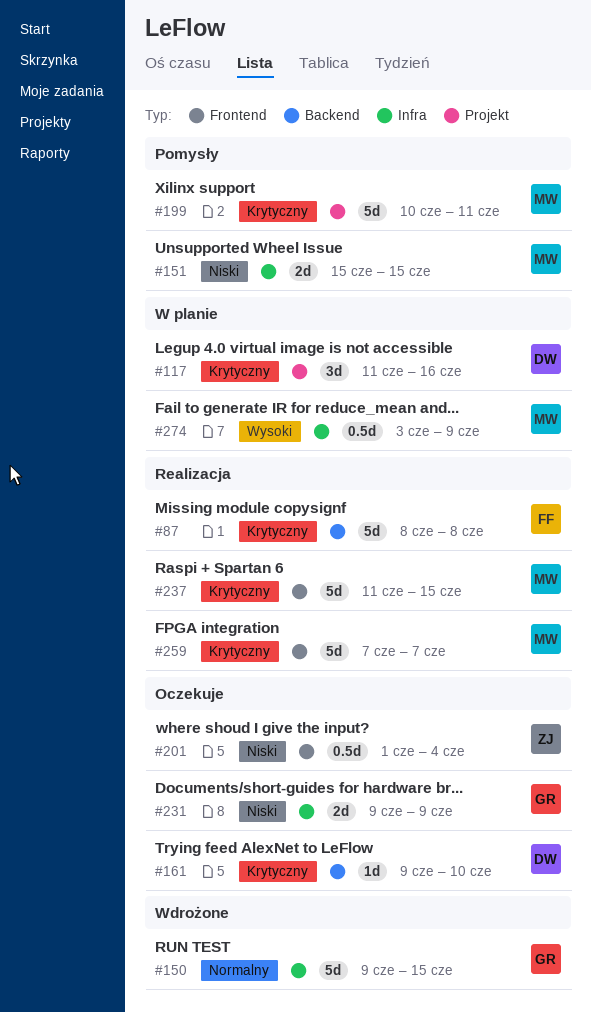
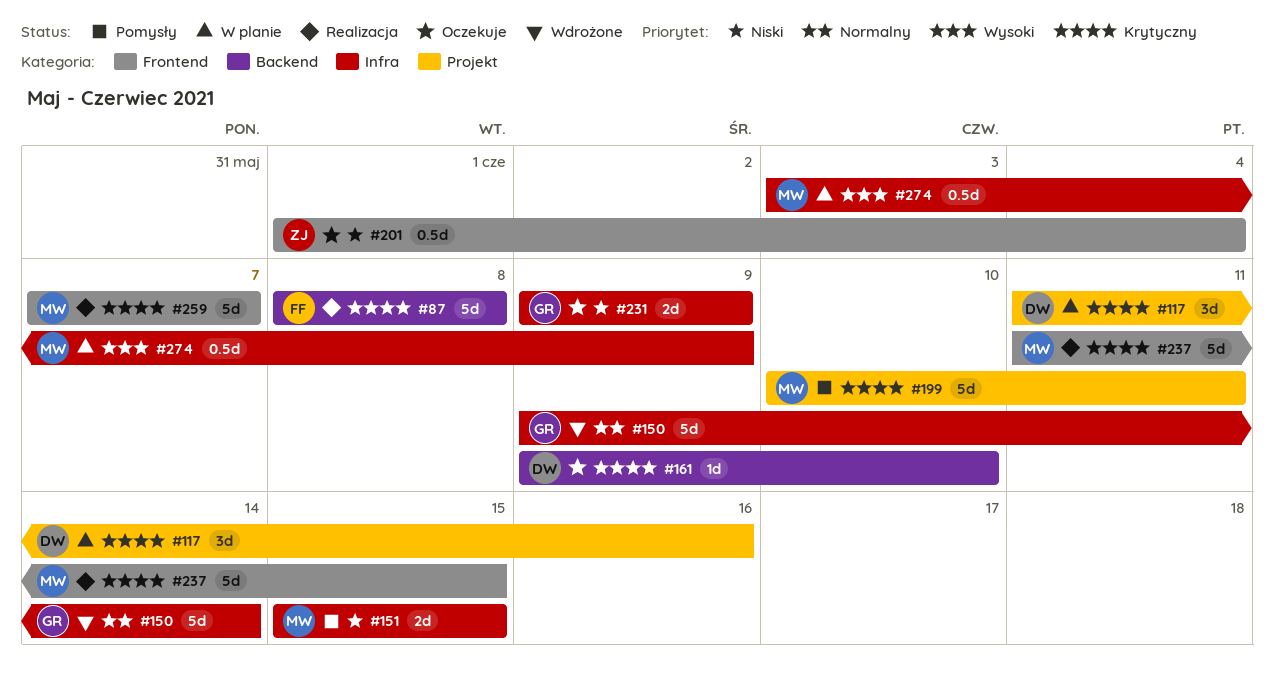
#150, due: Jun 15 -> Jun 14

